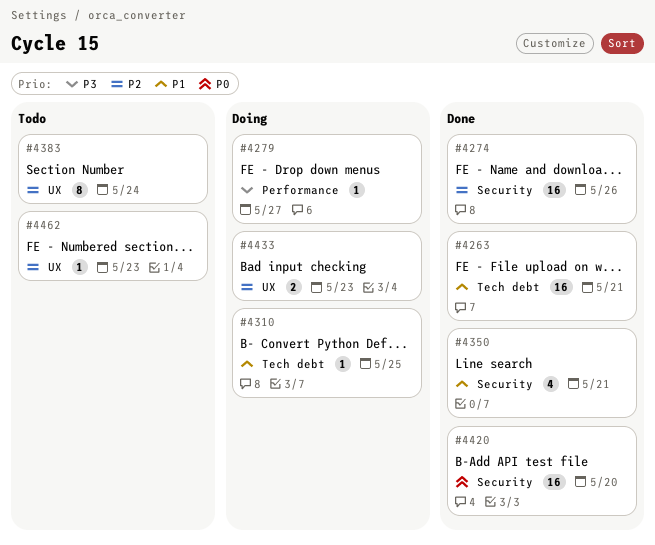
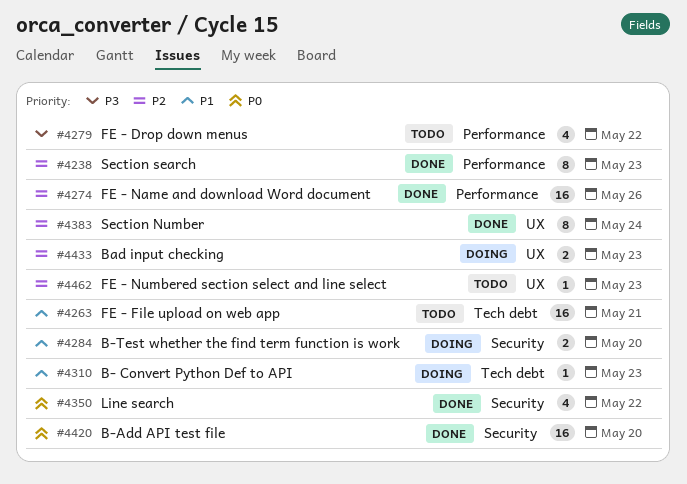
#4238: none -> present
#4263, status: Done -> Todo
#4274, label: Security -> Performance
#4279, status: Doing -> Todo
#4279, estimate: 1 -> 4
#4279, due: May 27 -> May 22
#4284: none -> present
#4310, due: May 25 -> May 23
#4350, priority: P1 -> P0
#4350, due: May 21 -> May 22
#4383, status: Todo -> Done

